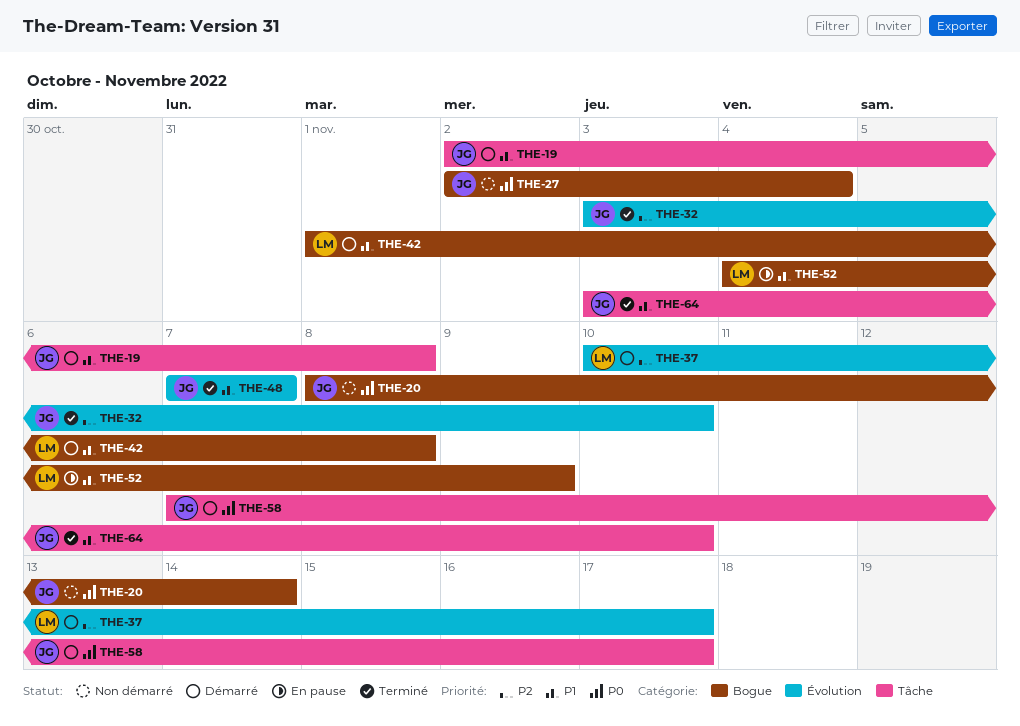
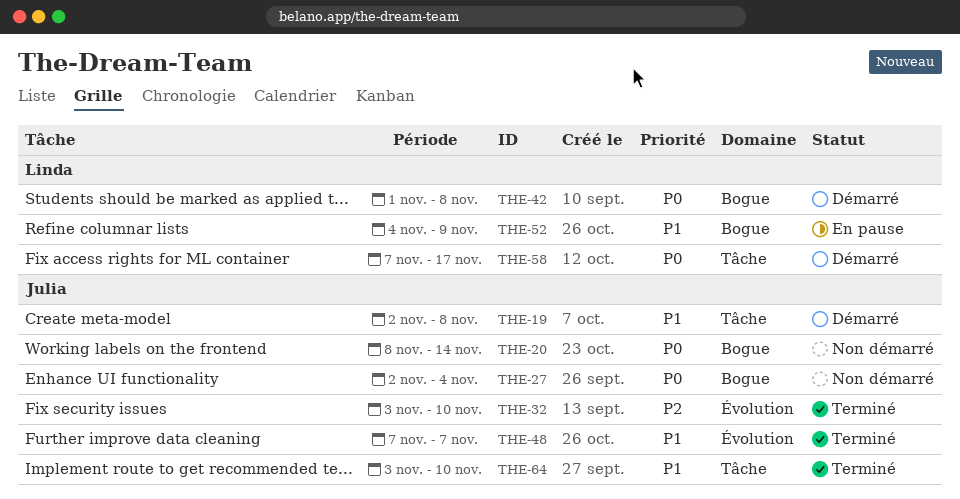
THE-37: present -> none
THE-42, priority: P1 -> P0
THE-58, owner: Julia -> Linda

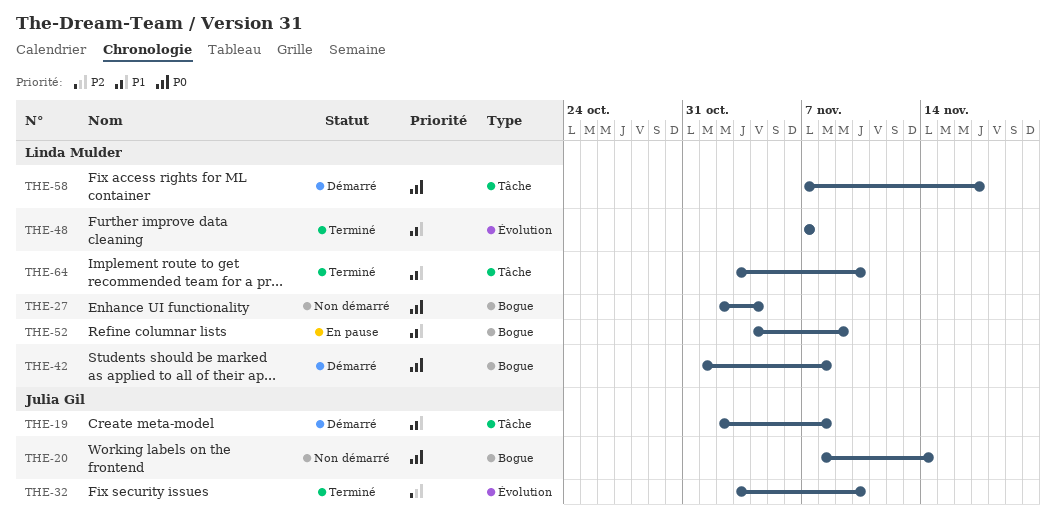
THE-27, owner: Julia Gil -> Linda Mulder
THE-48, owner: Julia Gil -> Linda Mulder
THE-64, owner: Julia Gil -> Linda Mulder

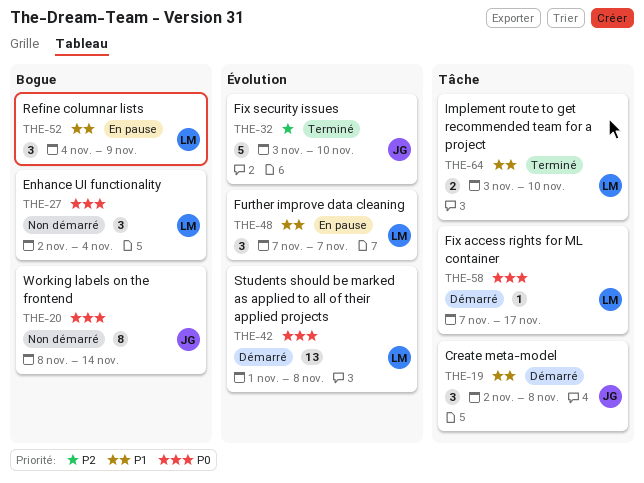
THE-42, label: Bogue -> Évolution
THE-48, status: Terminé -> En pause

